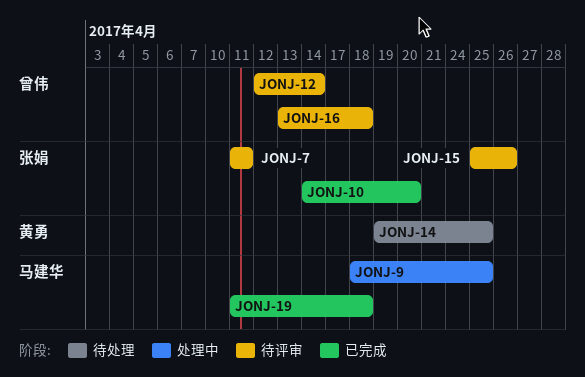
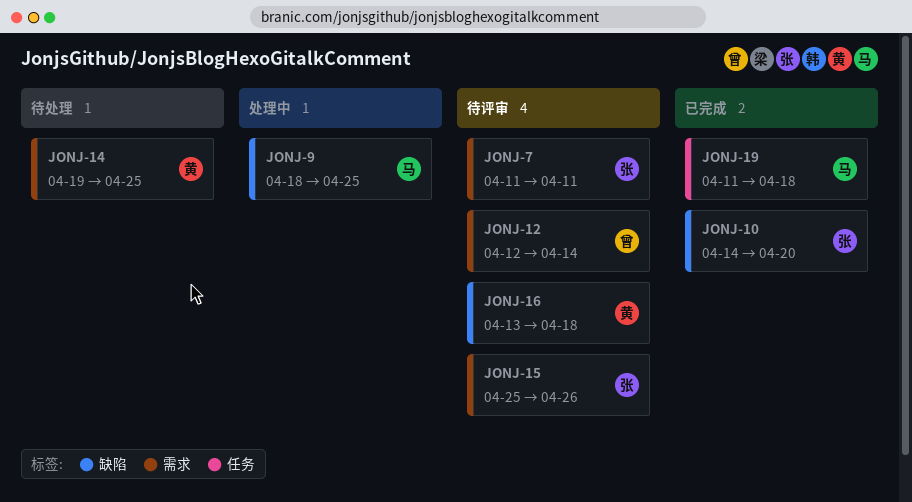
JONJ-16, owner: 曾伟 -> 黄勇

